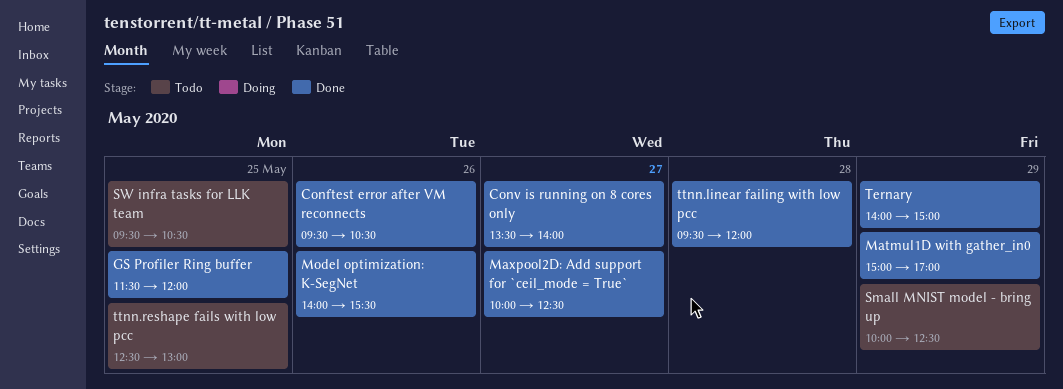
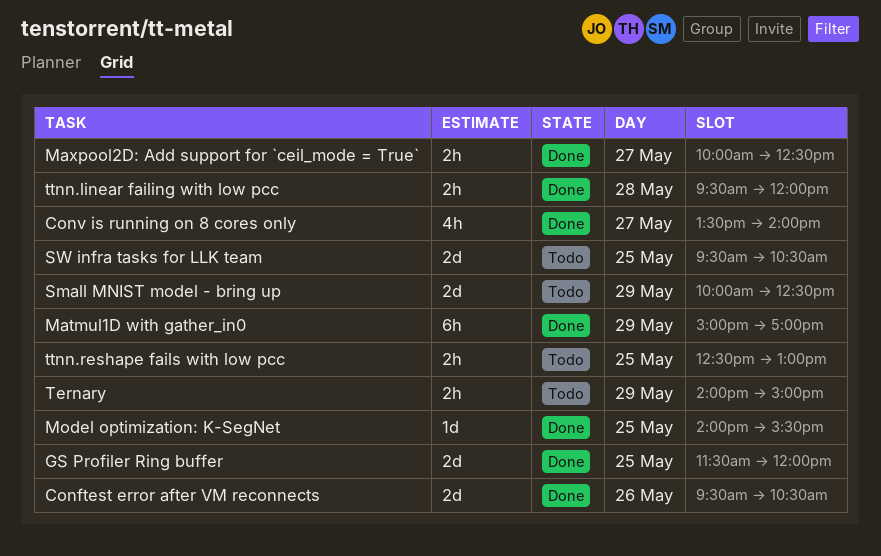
Model optimization: K-SegNet, day: May 26 -> May 25
Ternary, status: Done -> Todo

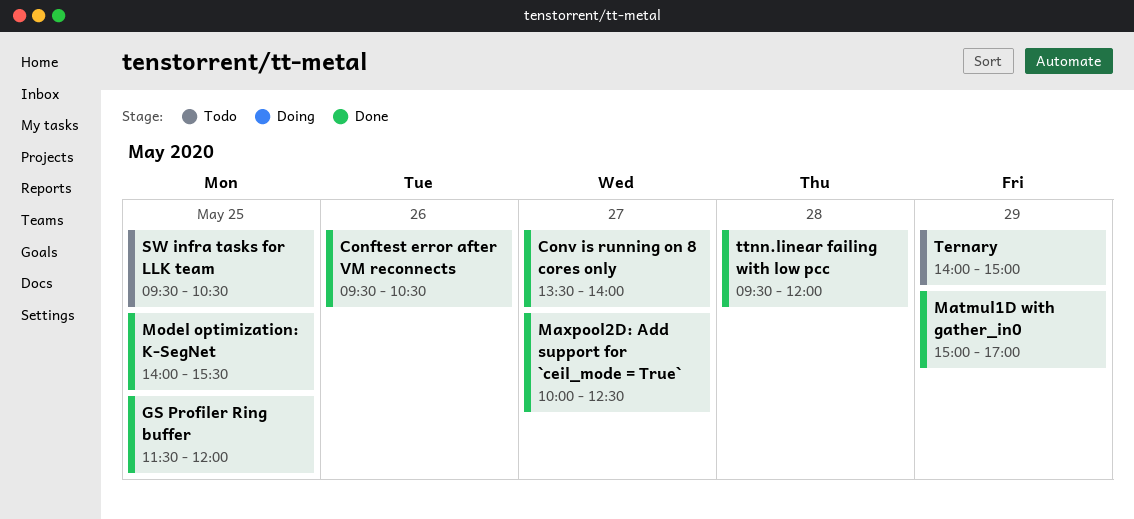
Small MNIST model - bring up: present -> none
ttnn.reshape fails with low pcc: present -> none

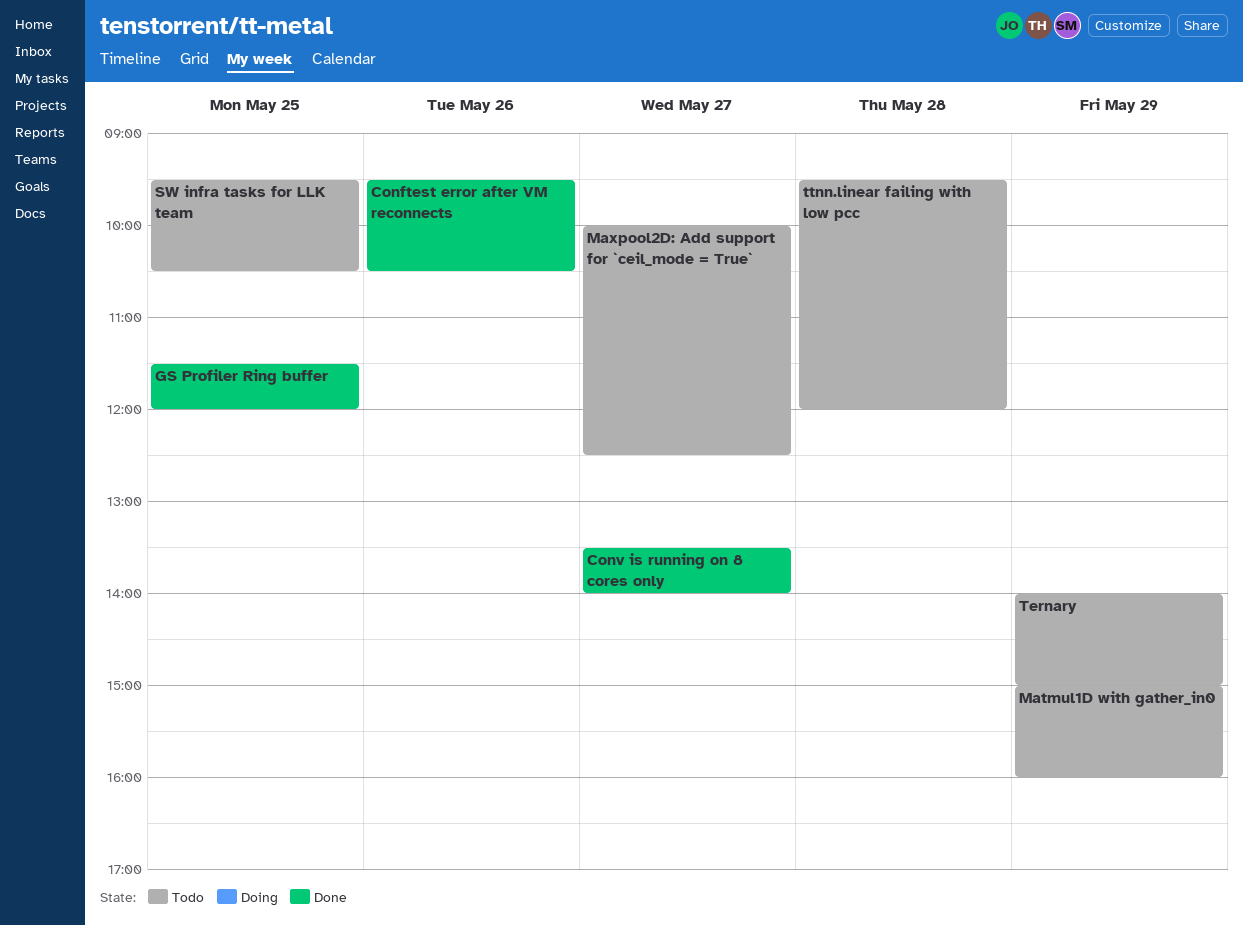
Matmul1D with gather_in0, status: Done -> Todo
Matmul1D with gather_in0, ends: 17:00 -> 16:00
Maxpool2D: Add support for `ceil_mode = True`, status: Done -> Todo
Model optimization: K-SegNet: present -> none
ttnn.linear failing with low pcc, status: Done -> Todo

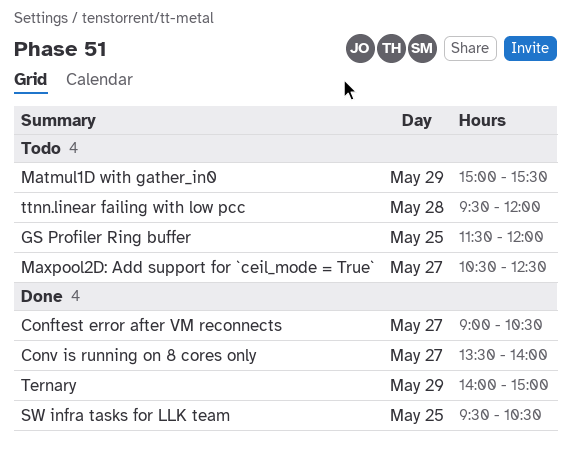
Conftest error after VM reconnects, day: May 26 -> May 27
Conftest error after VM reconnects, begins: 09:30 -> 09:00
GS Profiler Ring buffer, status: Done -> Todo
Matmul1D with gather_in0, ends: 16:00 -> 15:30
Maxpool2D: Add support for `ceil_mode = True`, begins: 10:00 -> 10:30
SW infra tasks for LLK team, status: Todo -> Done
Ternary, status: Todo -> Done

